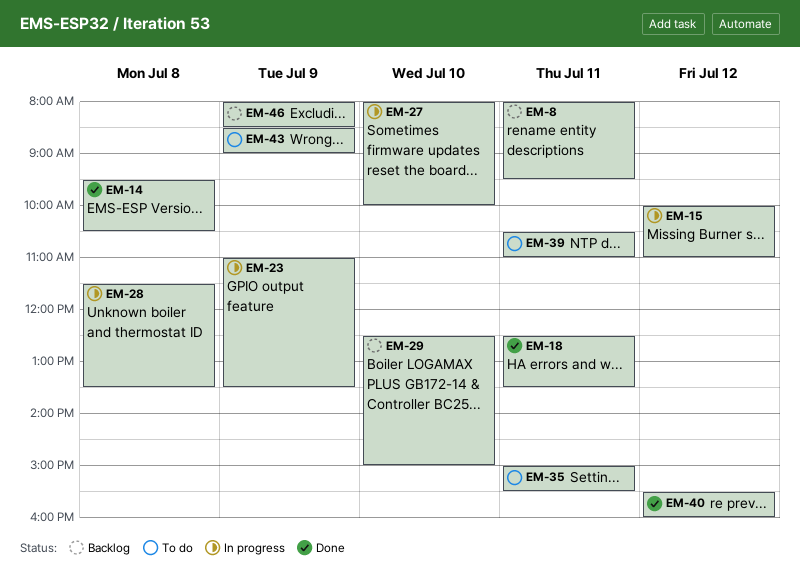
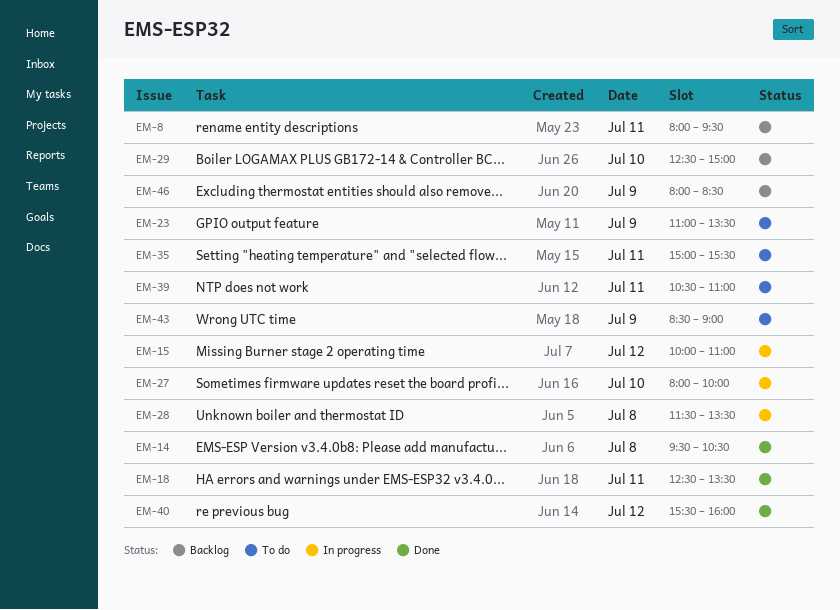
EM-23, status: In progress -> To do

